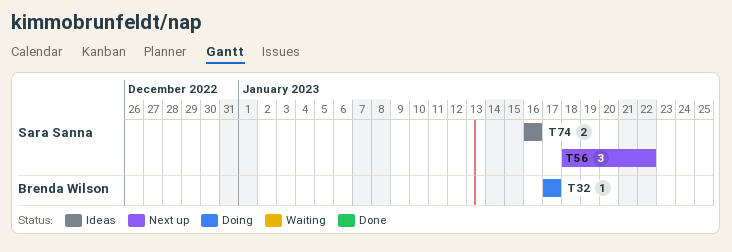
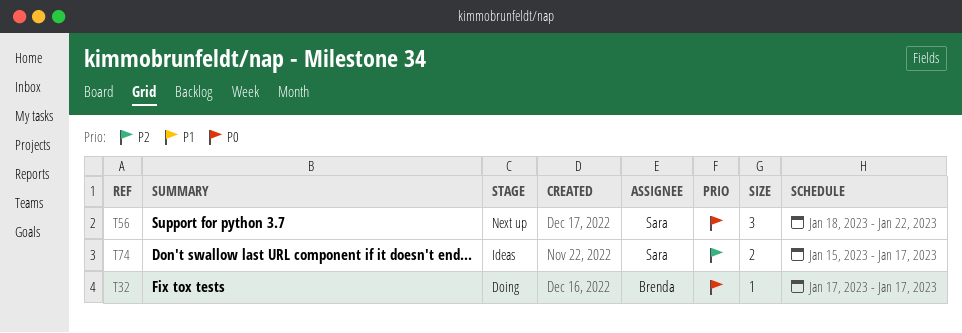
T74, start: Jan 16 -> Jan 15
T74, due: Jan 16 -> Jan 17

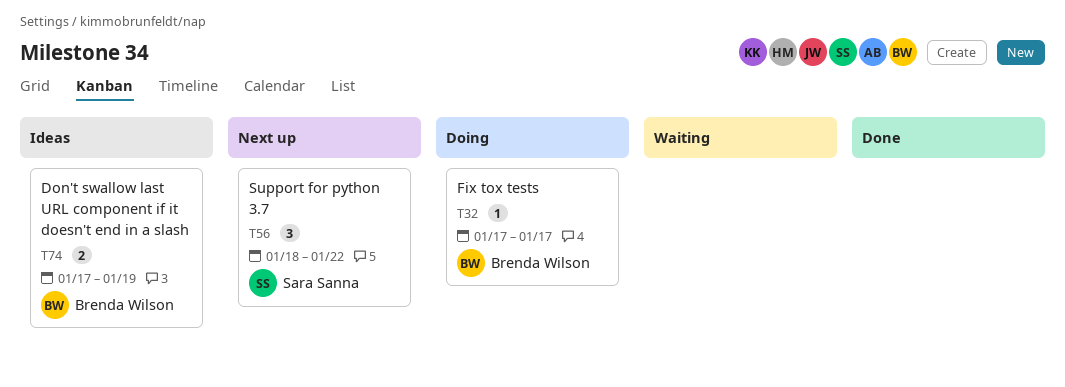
T74, owner: Sara Sanna -> Brenda Wilson
T74, start: Jan 15 -> Jan 17
T74, due: Jan 17 -> Jan 19

